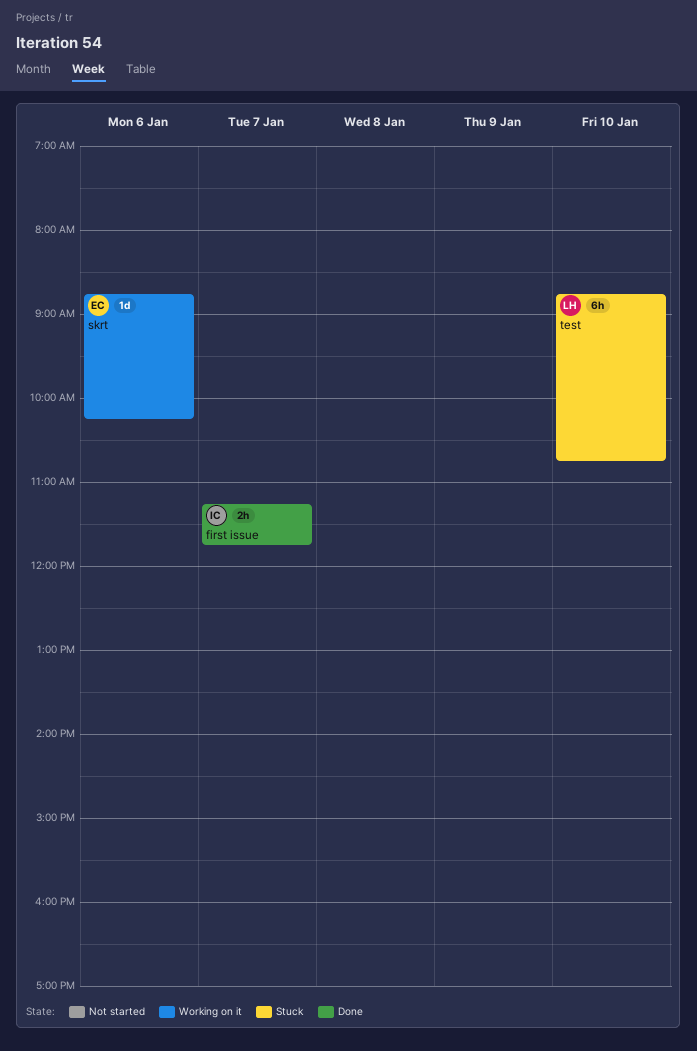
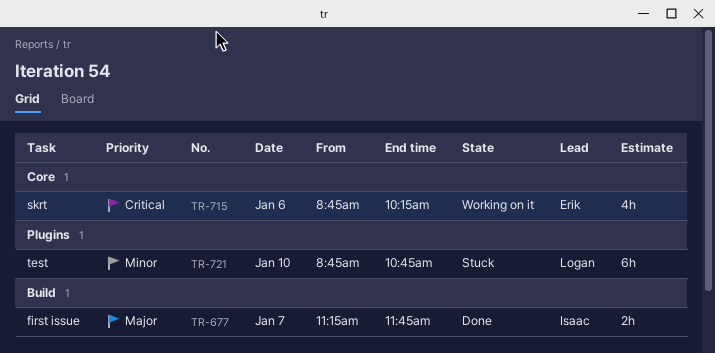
skrt, estimate: 1d -> 4h

